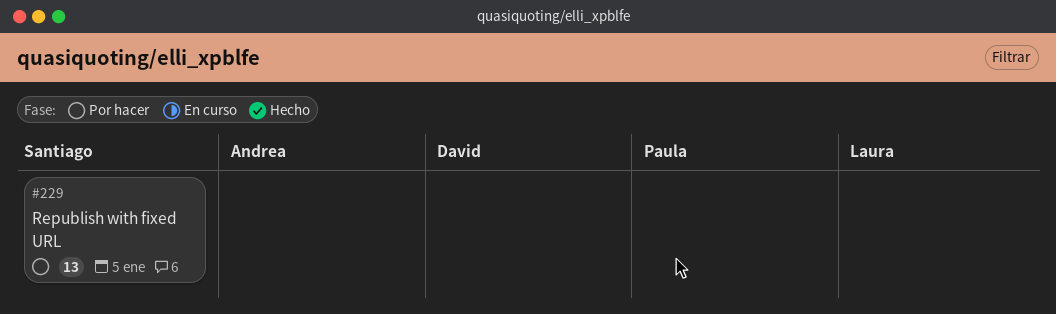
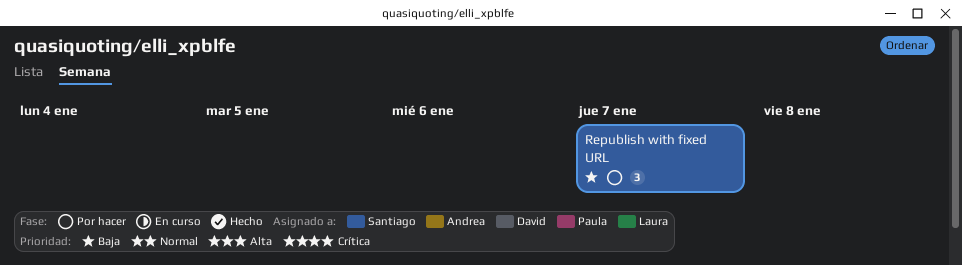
Republish with fixed URL, estimate: 13 -> 3
Republish with fixed URL, due: Jan 5 -> Jan 7

